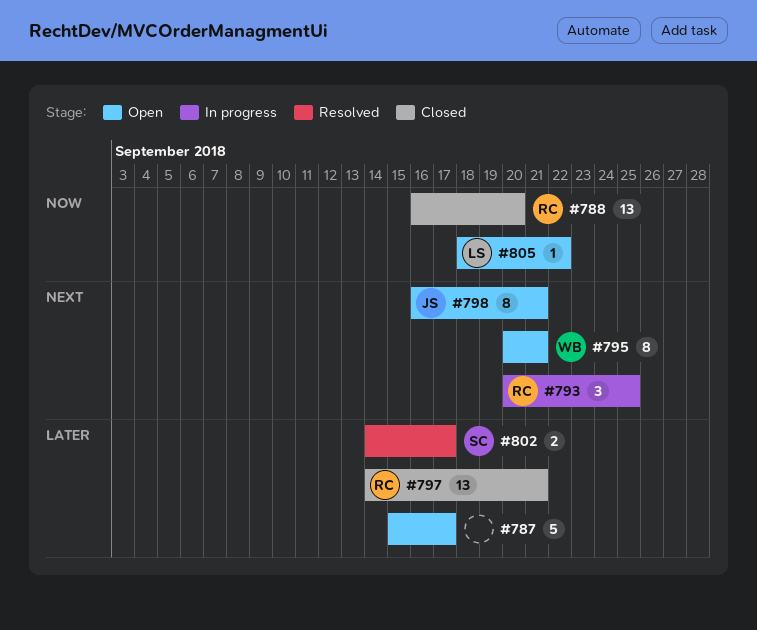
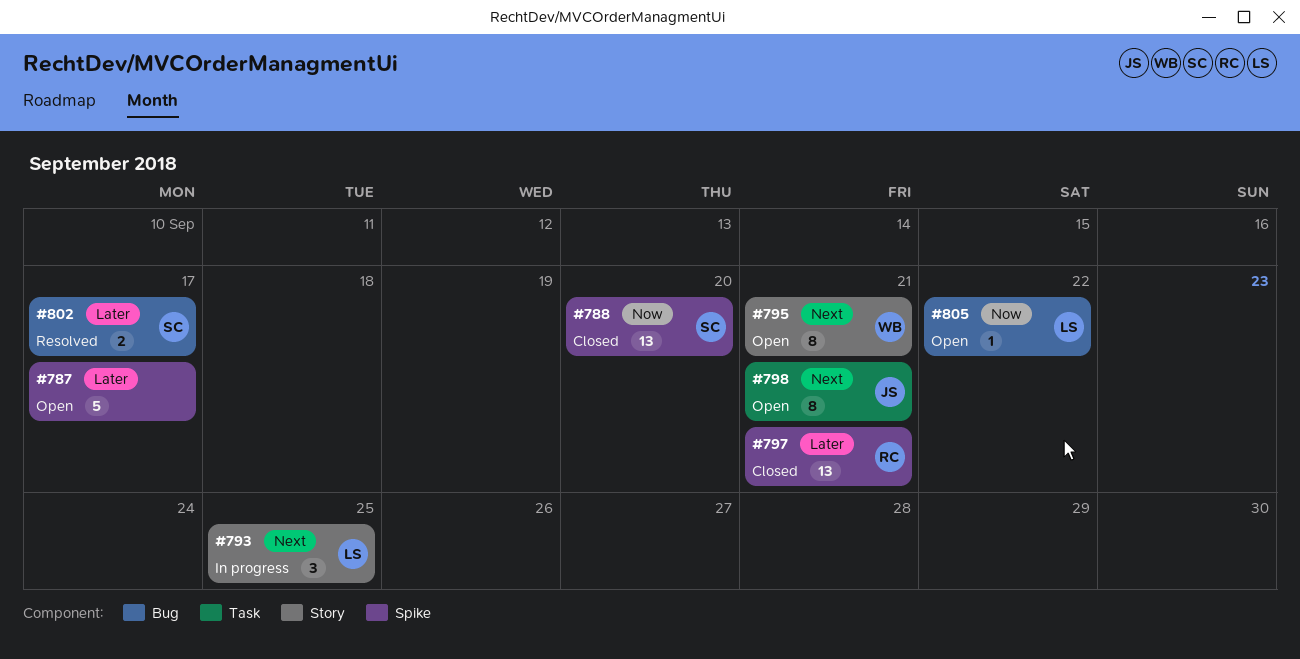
#788, owner: RC -> SC
#793, owner: RC -> LS

